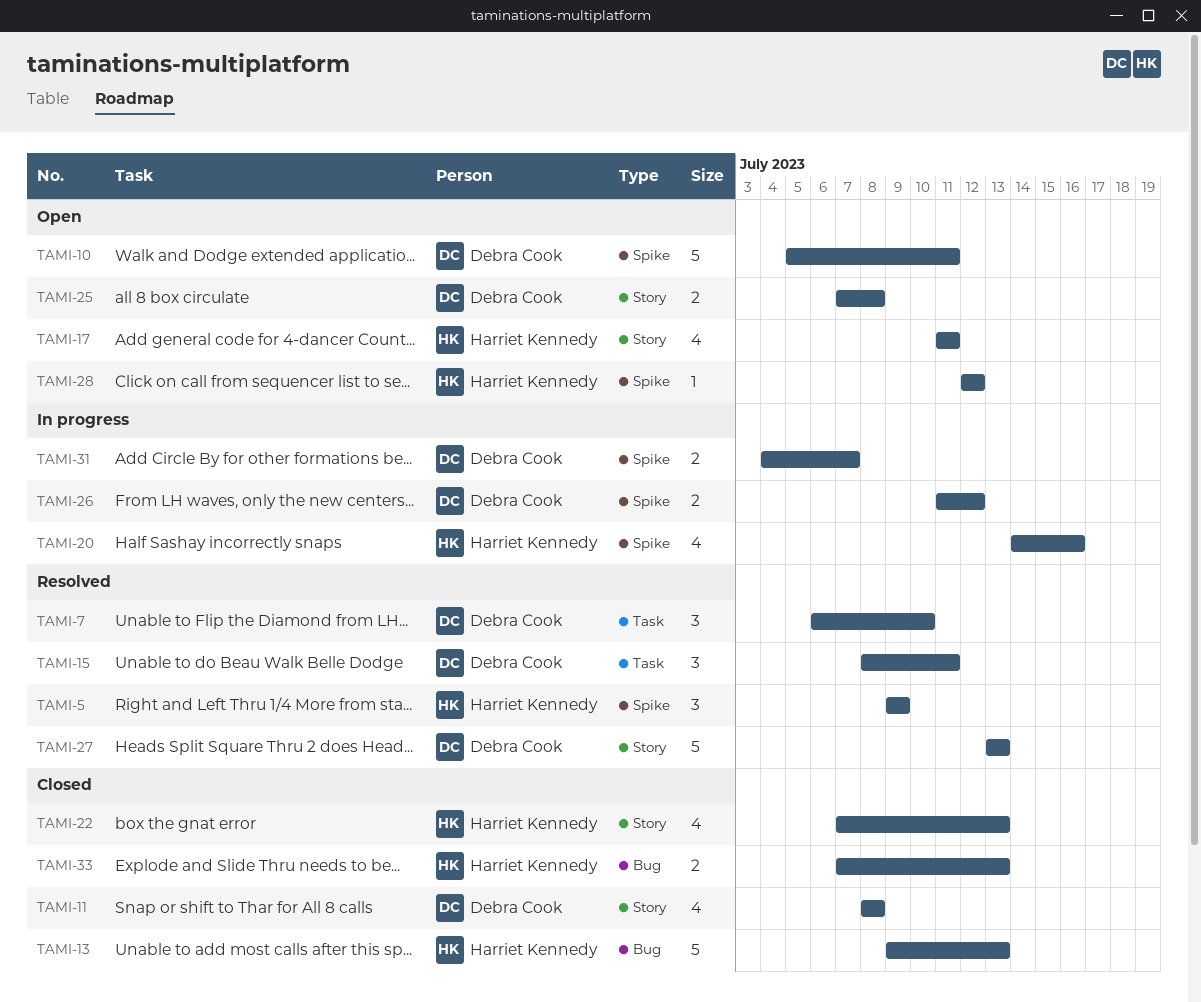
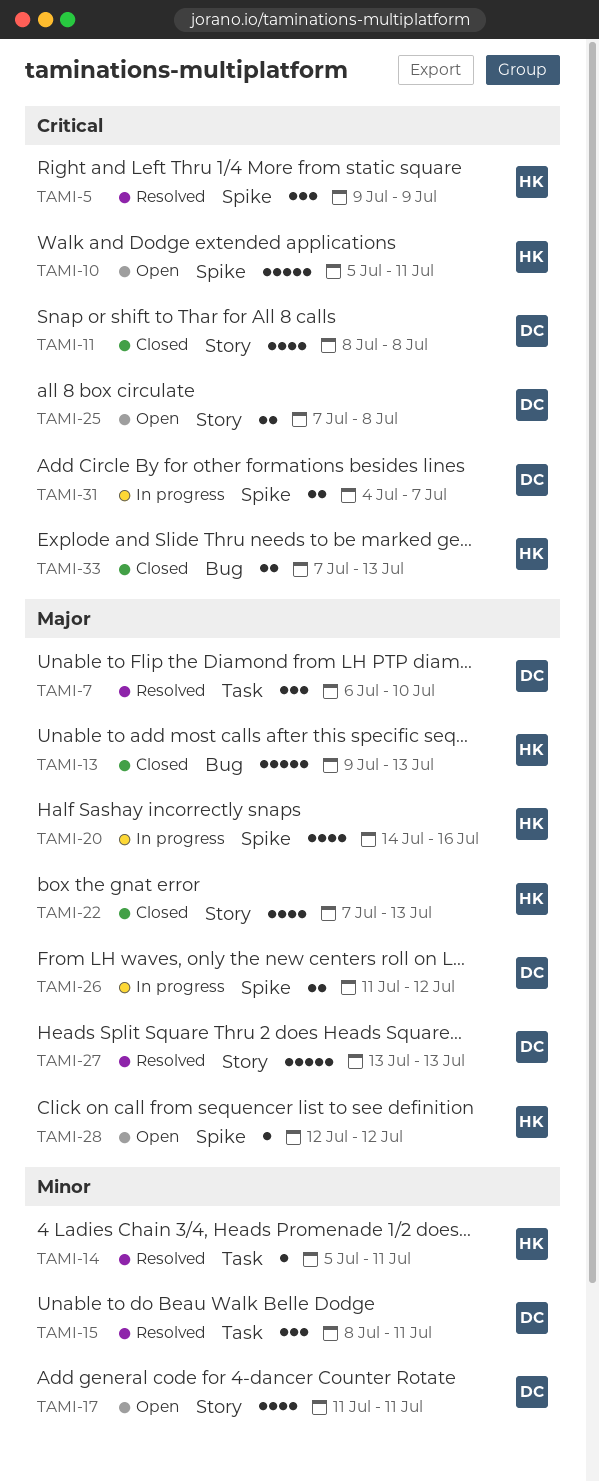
TAMI-10, owner: Debra Cook -> Harriet Kennedy
TAMI-14: none -> present
TAMI-17, owner: Harriet Kennedy -> Debra Cook

